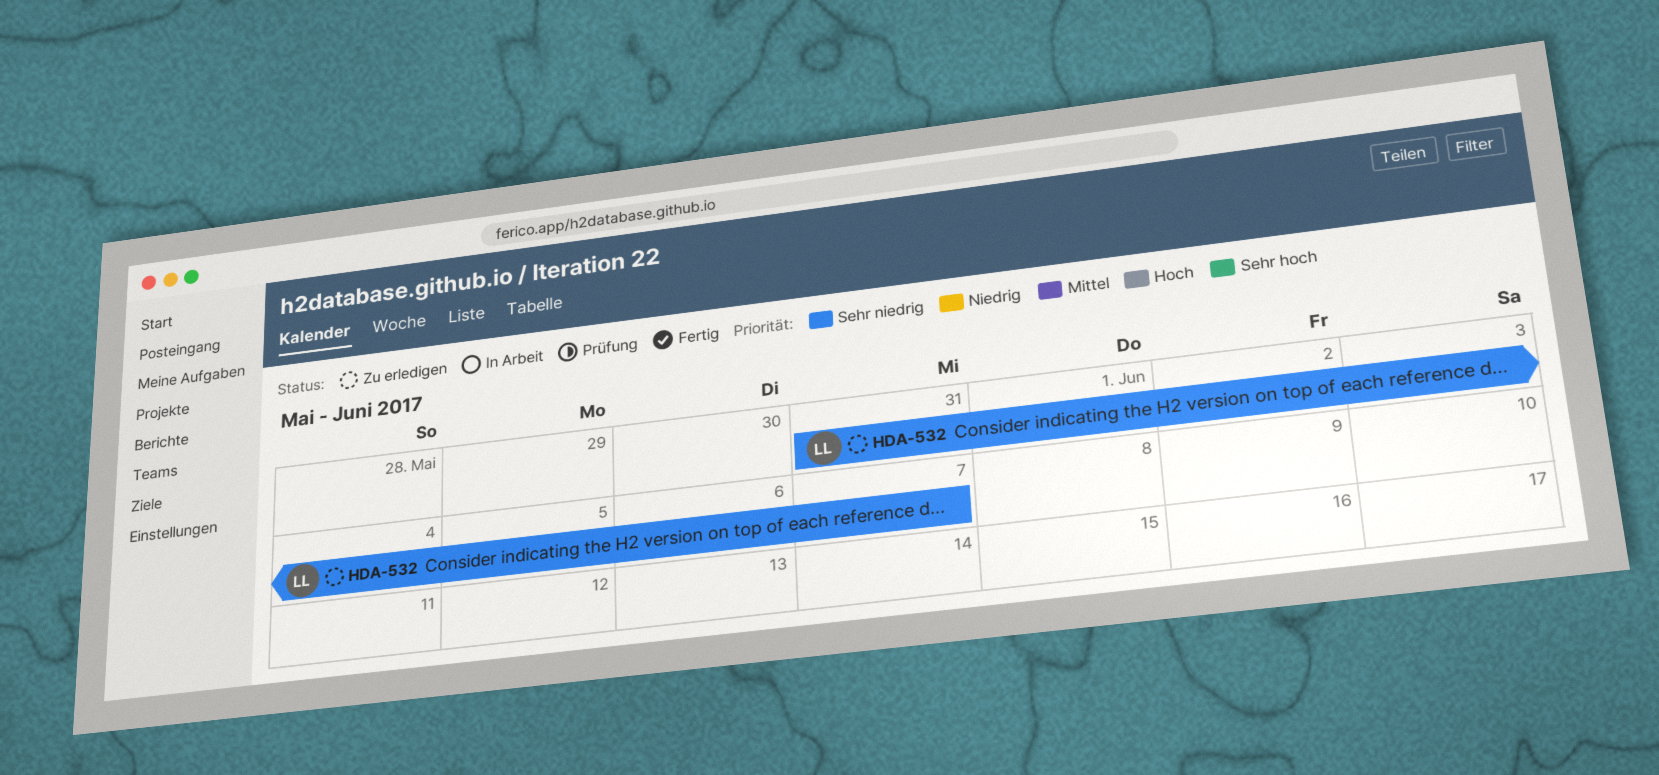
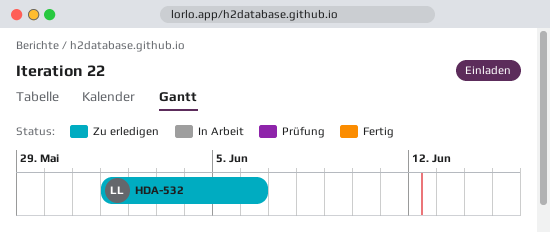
HDA-532, start: May 31 -> Jun 1
HDA-532, due: Jun 7 -> Jun 6

